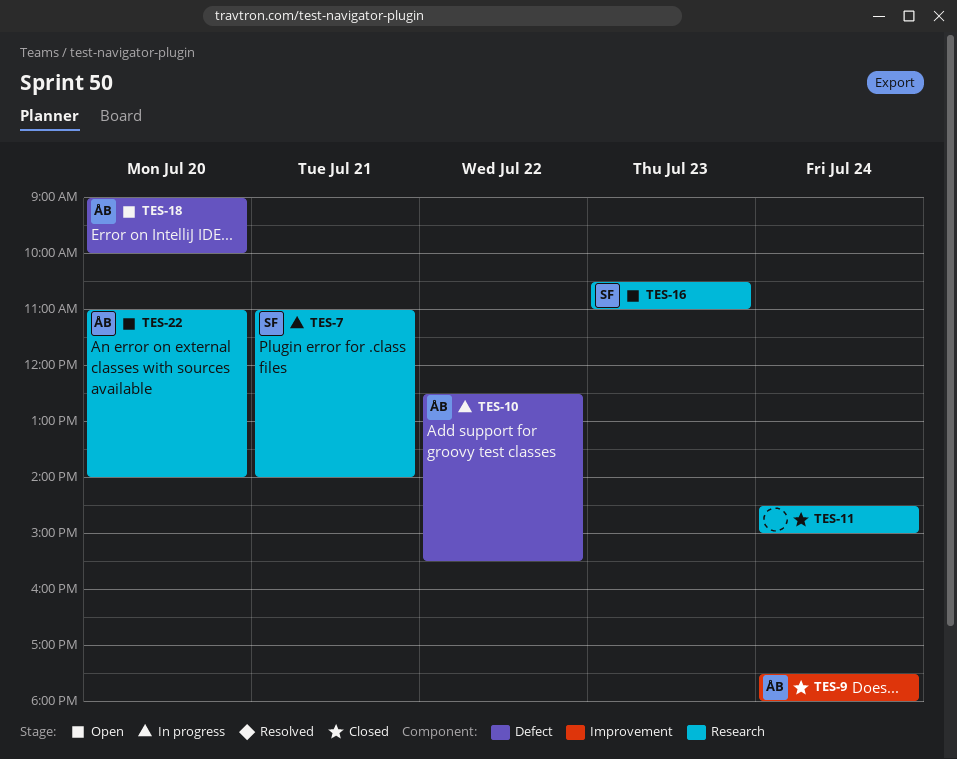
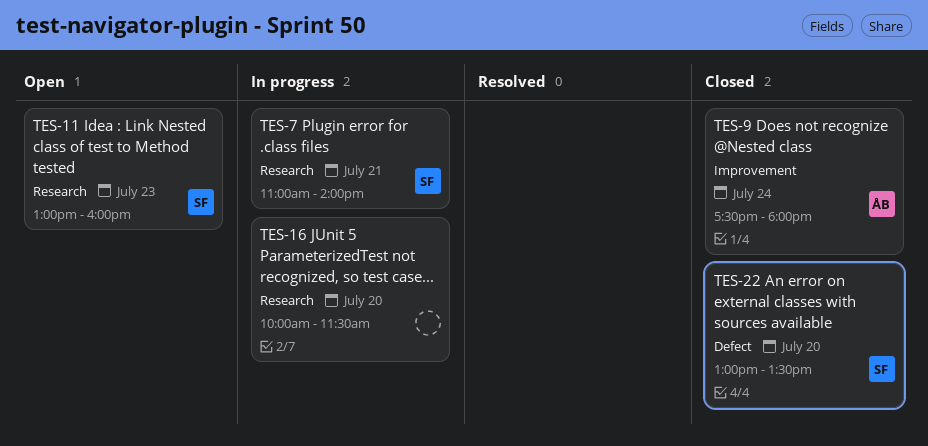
TES-10: present -> none
TES-11, status: Closed -> Open
TES-11, owner: none -> SF
TES-11, day: Jul 24 -> Jul 23
TES-11, begins: 14:30 -> 13:00
TES-11, ends: 15:00 -> 16:00
TES-16, status: Open -> In progress
TES-16, owner: SF -> none
TES-16, day: Jul 23 -> Jul 20
TES-16, begins: 10:30 -> 10:00
TES-16, ends: 11:00 -> 11:30
TES-18: present -> none
TES-22, status: Open -> Closed
TES-22, owner: ÅB -> SF
TES-22, label: Research -> Defect
TES-22, begins: 11:00 -> 13:00
TES-22, ends: 14:00 -> 13:30

